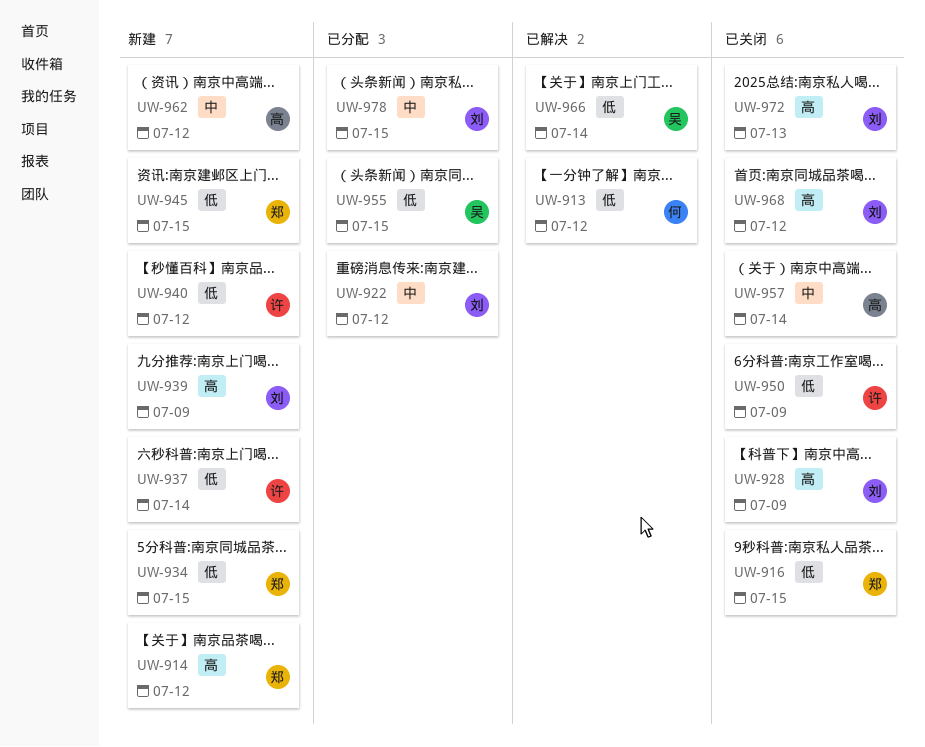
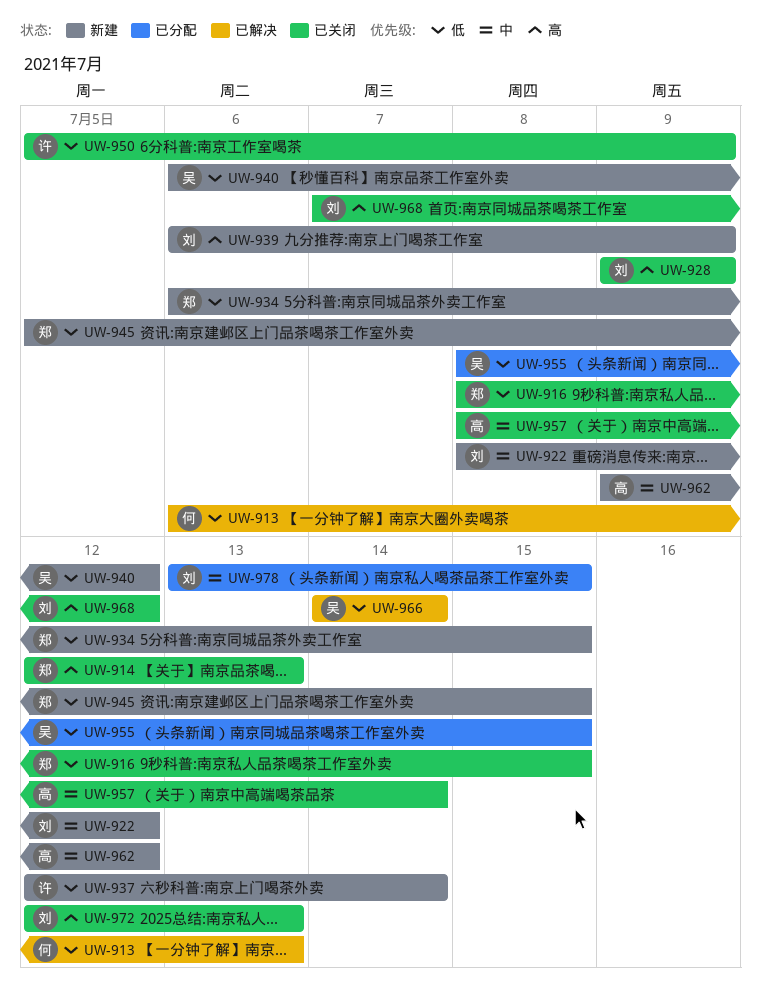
UW-913, due: Jul 12 -> Jul 13
UW-914, status: 新建 -> 已关闭
UW-914, due: Jul 12 -> Jul 13
UW-922, status: 已分配 -> 新建
UW-940, owner: 许 -> 吴

